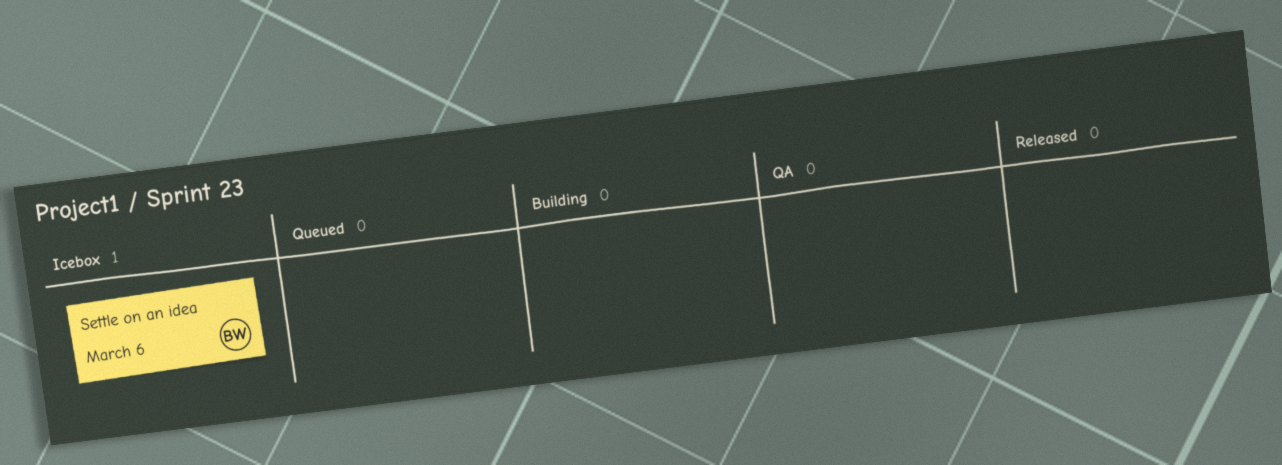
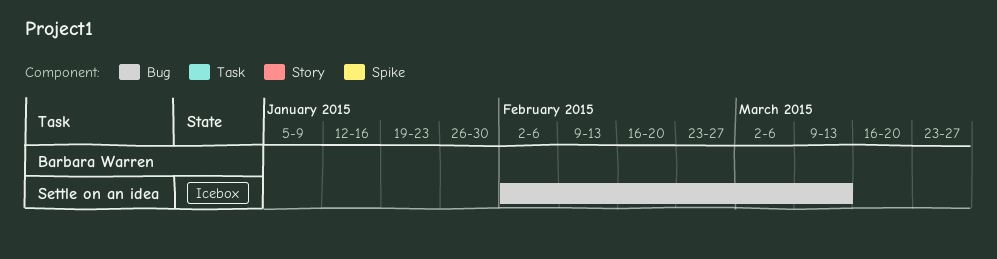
Settle on an idea, due: Mar 6 -> Mar 13

